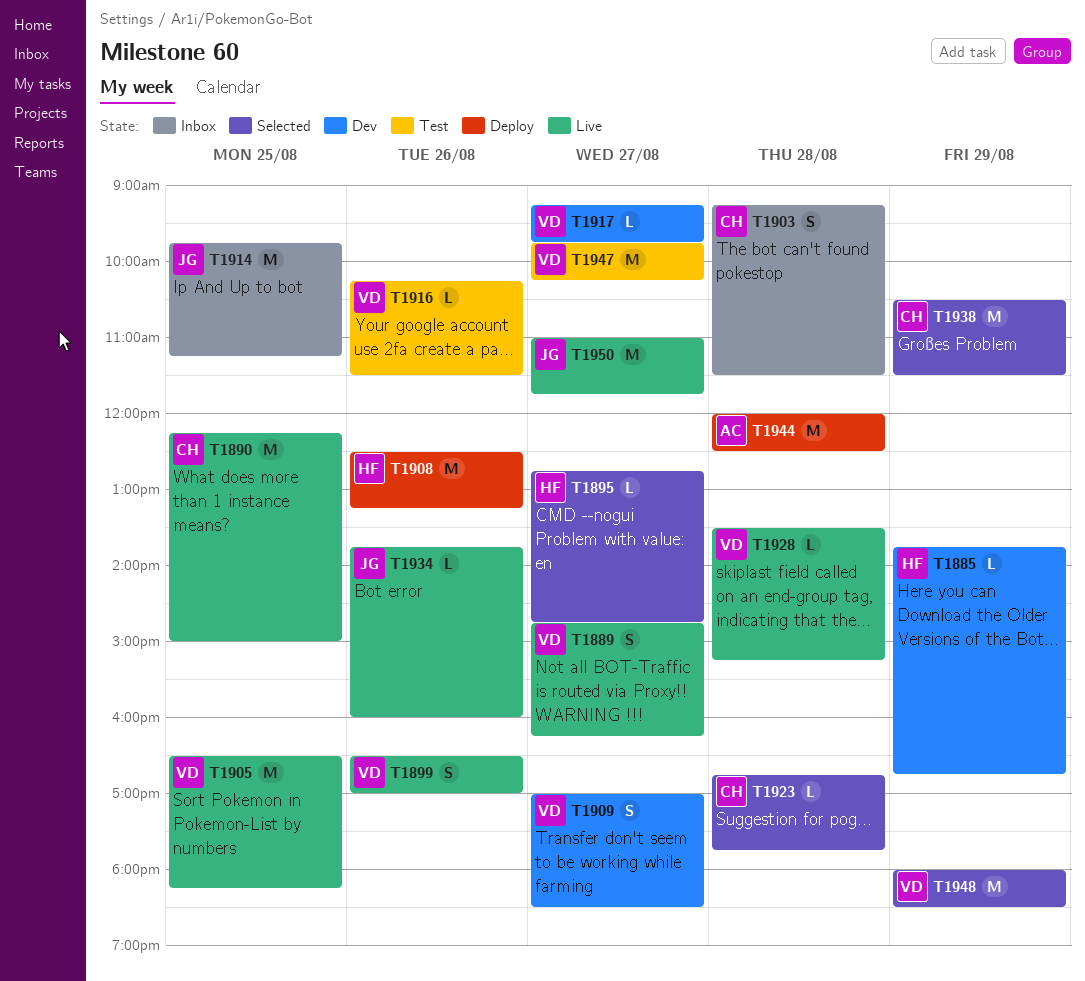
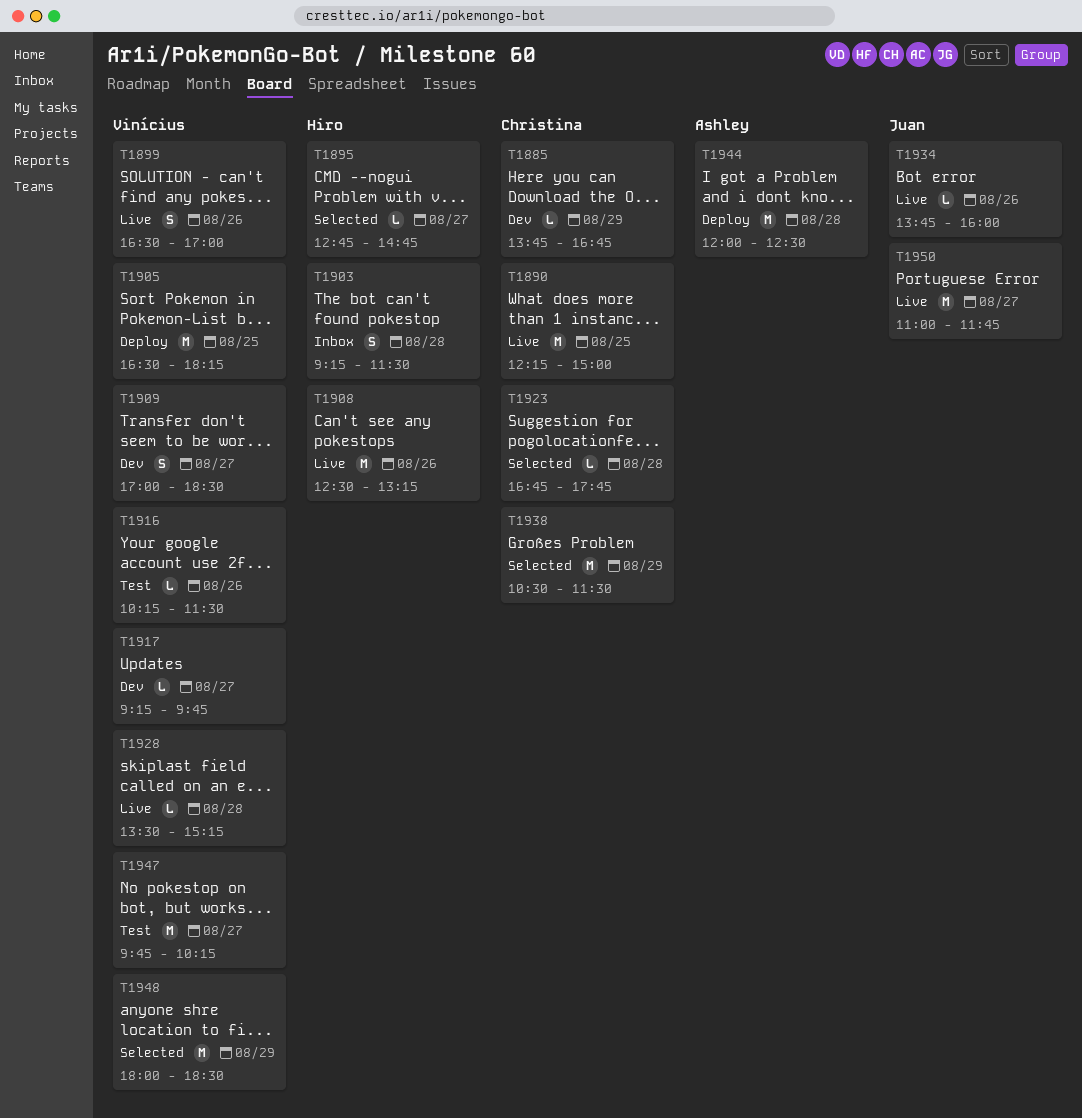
T1885, owner: Hiro -> Christina
T1889: present -> none
T1903, owner: Christina -> Hiro
T1905, status: Live -> Deploy
T1908, status: Deploy -> Live
T1914: present -> none

